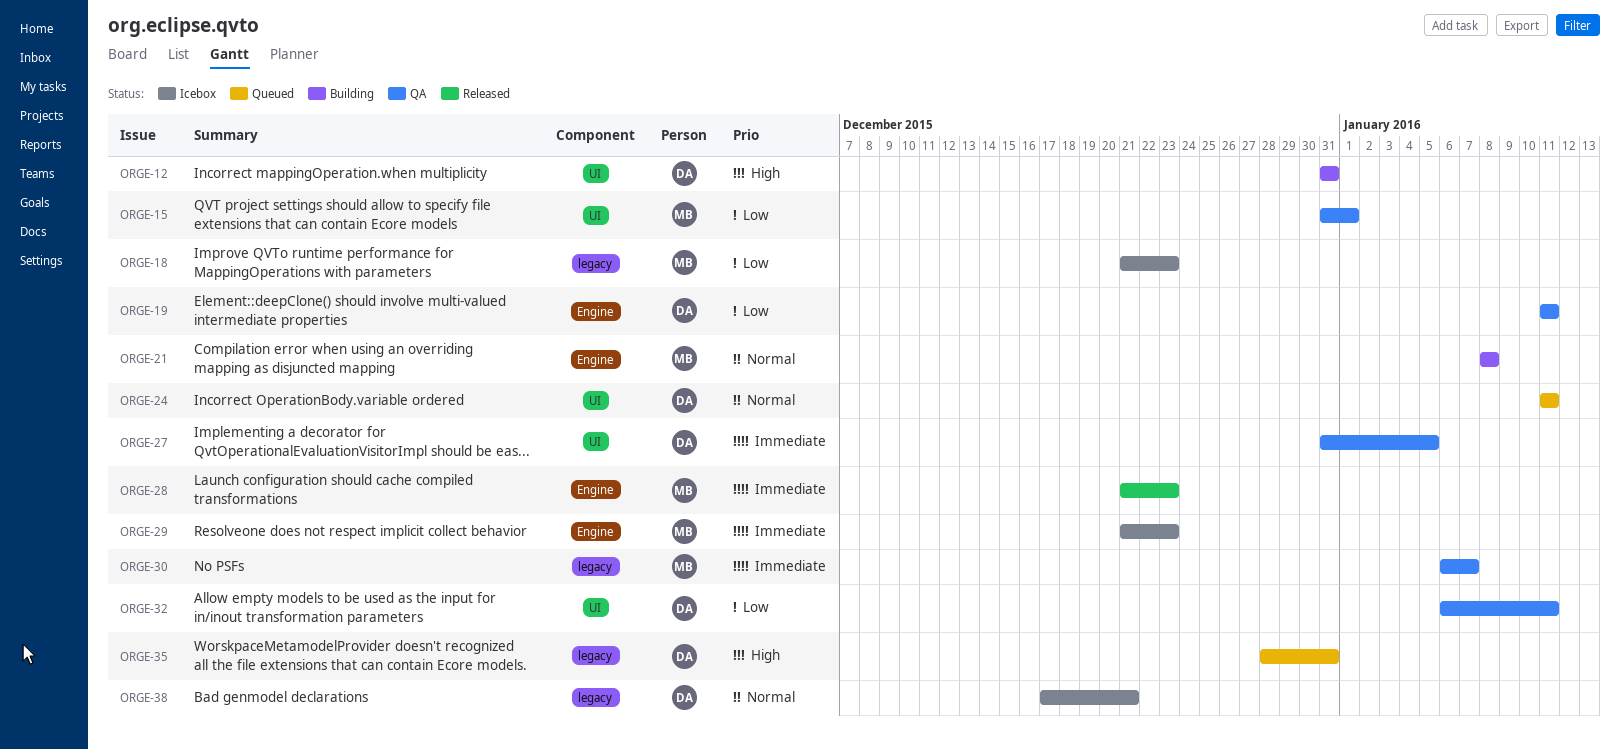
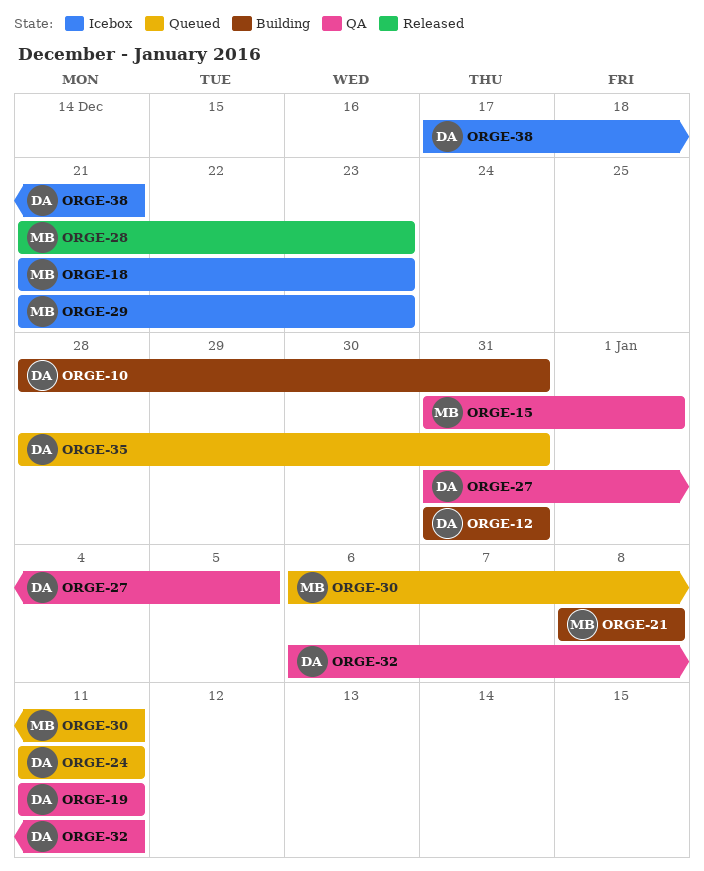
ORGE-10: none -> present
ORGE-30, status: QA -> Queued
ORGE-30, due: Jan 7 -> Jan 11

